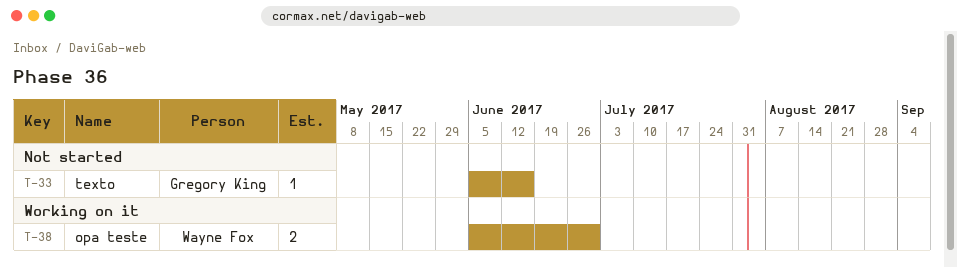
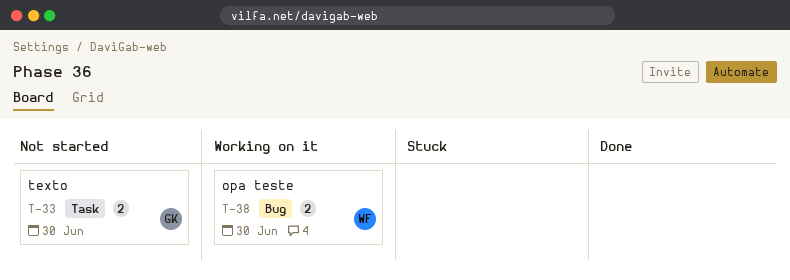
T-33, estimate: 1 -> 2
T-33, due: Jun 16 -> Jun 30

